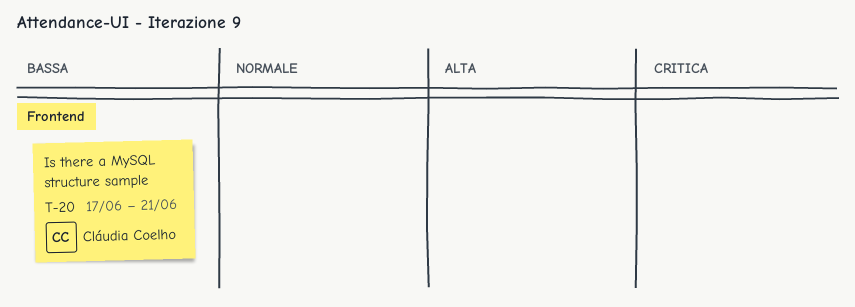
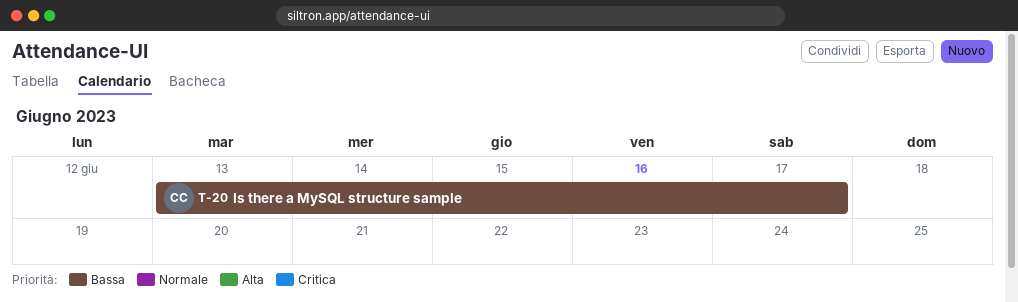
T-20, start: Jun 17 -> Jun 13
T-20, due: Jun 21 -> Jun 17

